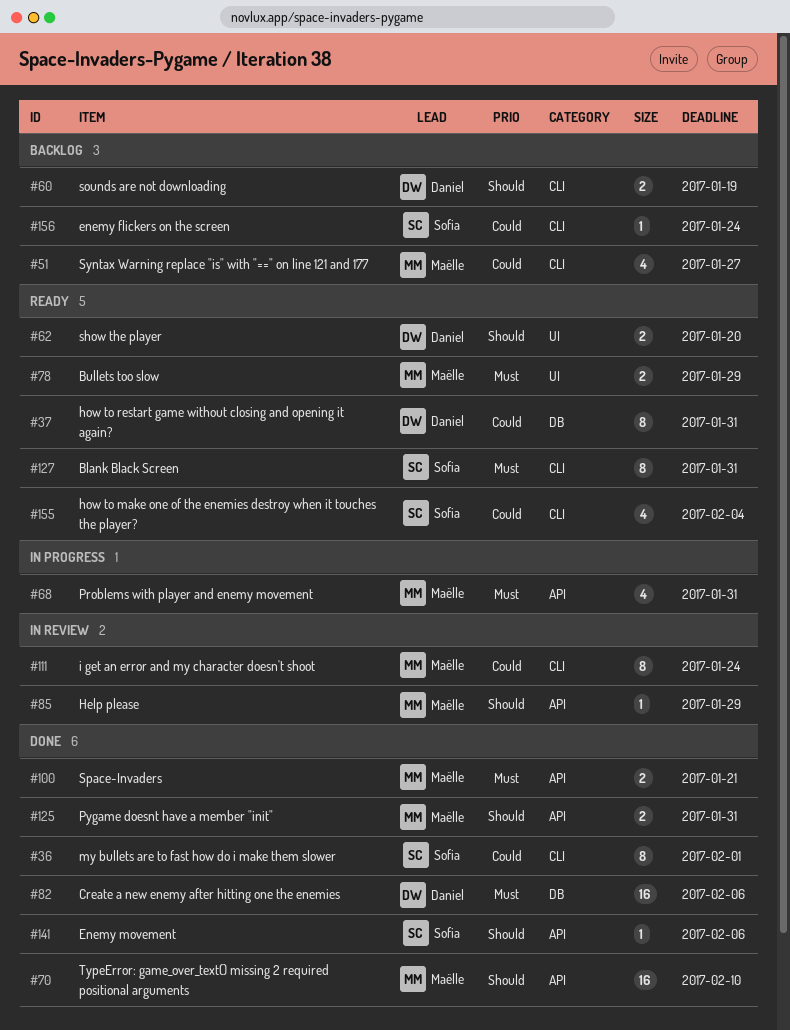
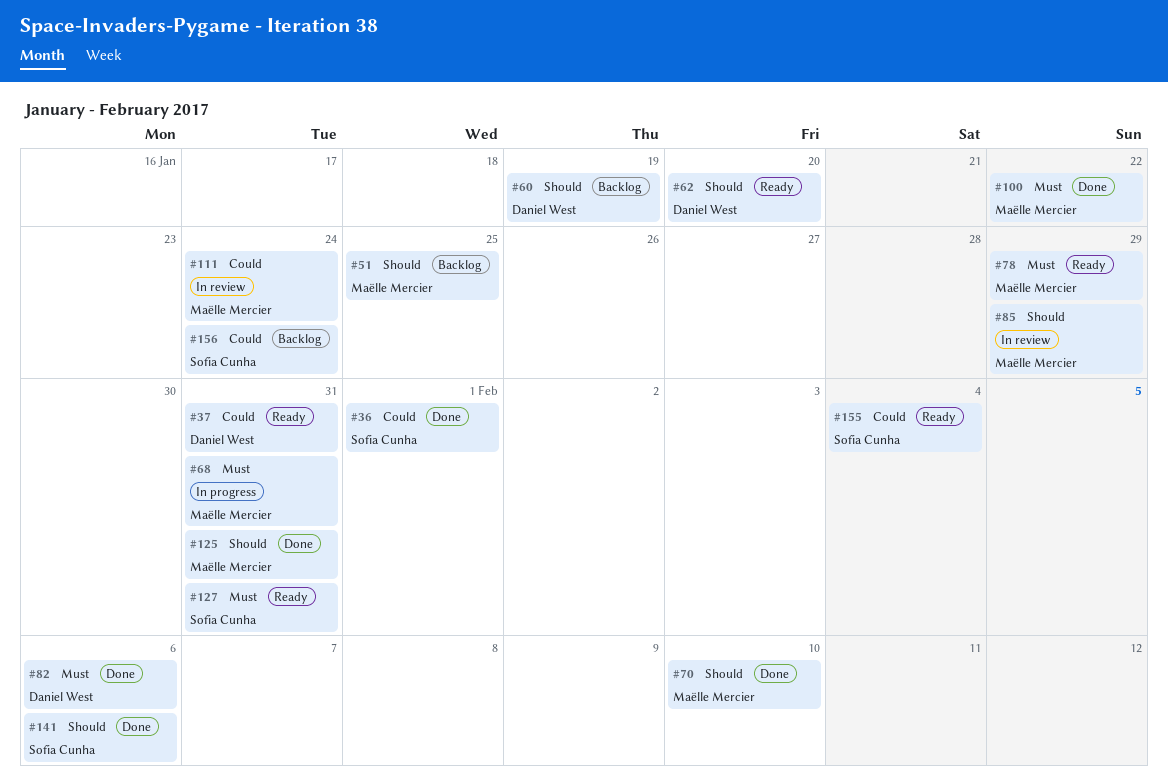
#51, priority: Could -> Should
#51, due: Jan 27 -> Jan 25
#100, due: Jan 21 -> Jan 22

